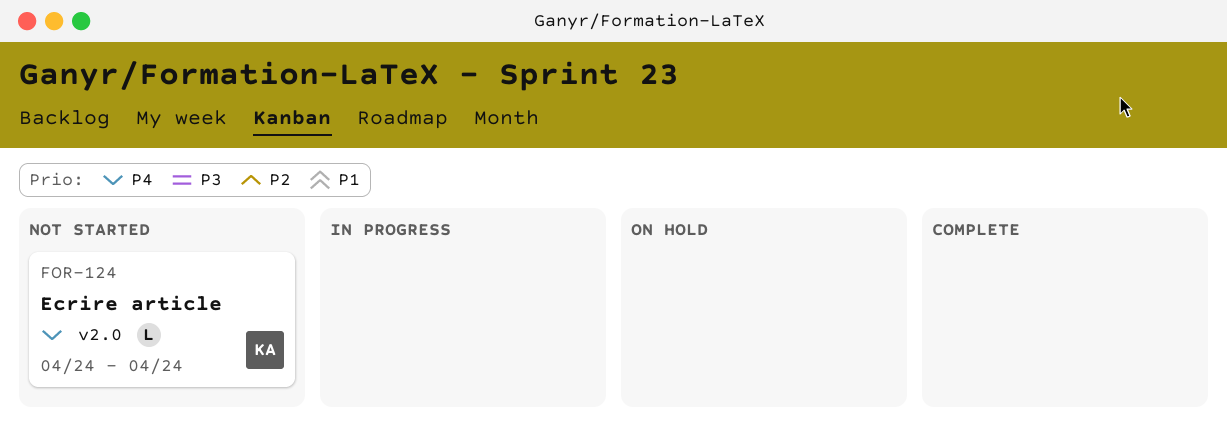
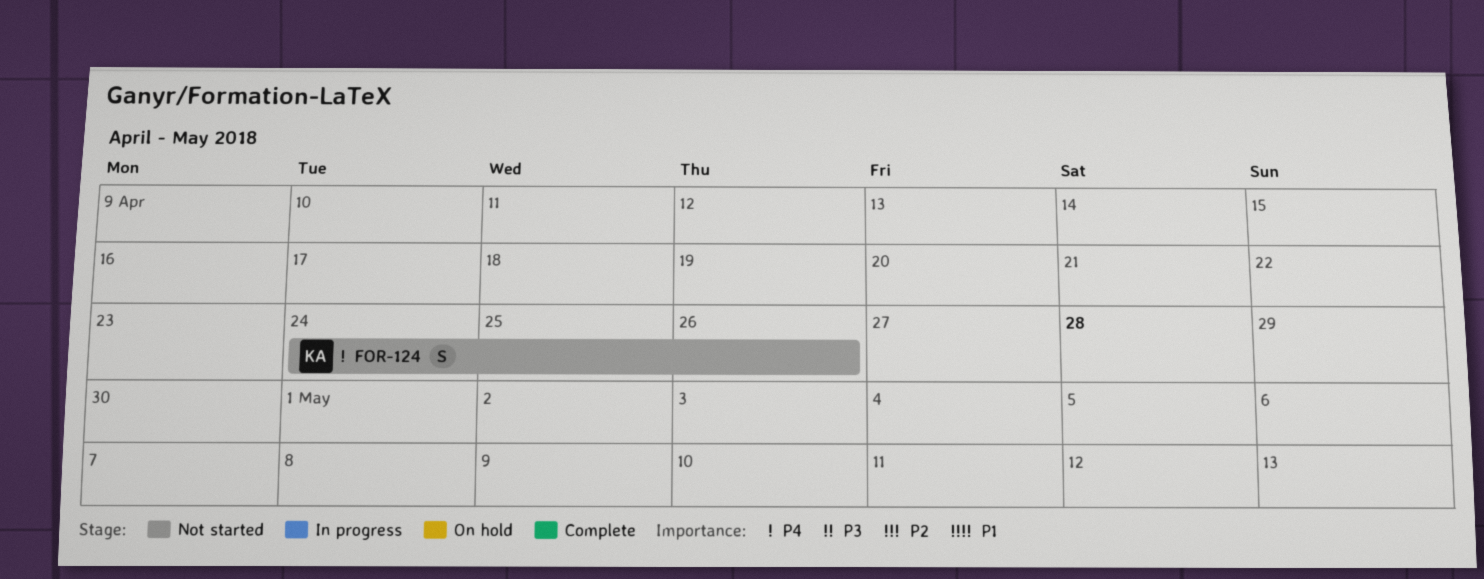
FOR-124, estimate: L -> S
FOR-124, due: Apr 24 -> Apr 26

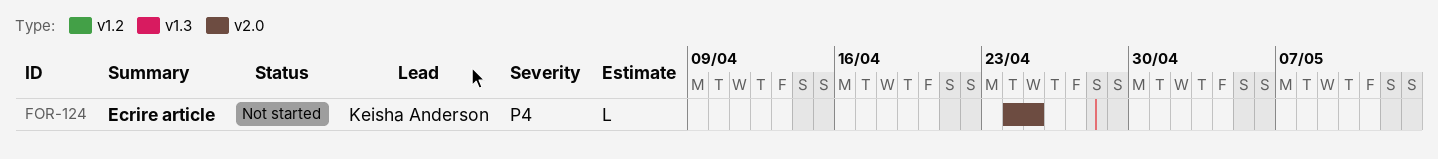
FOR-124, estimate: S -> L
FOR-124, due: Apr 26 -> Apr 25

